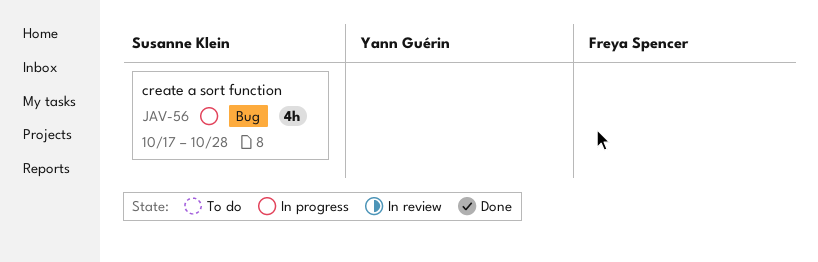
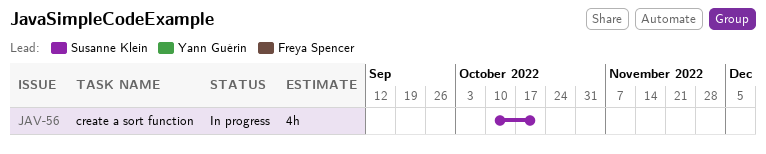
JAV-56, start: Oct 17 -> Oct 10
JAV-56, due: Oct 28 -> Oct 21

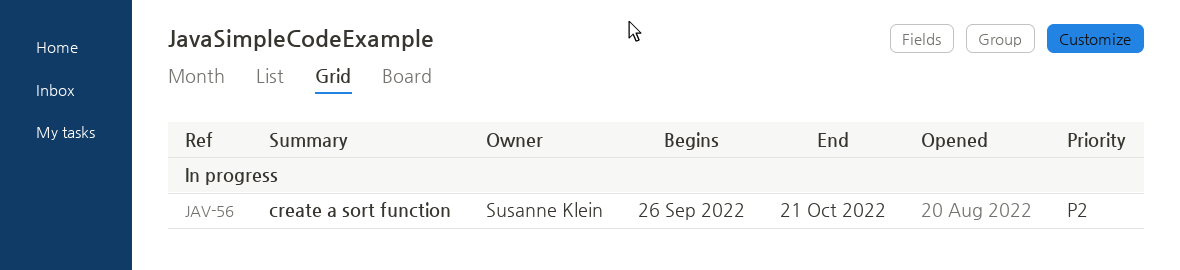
JAV-56, start: Oct 10 -> Sep 26

